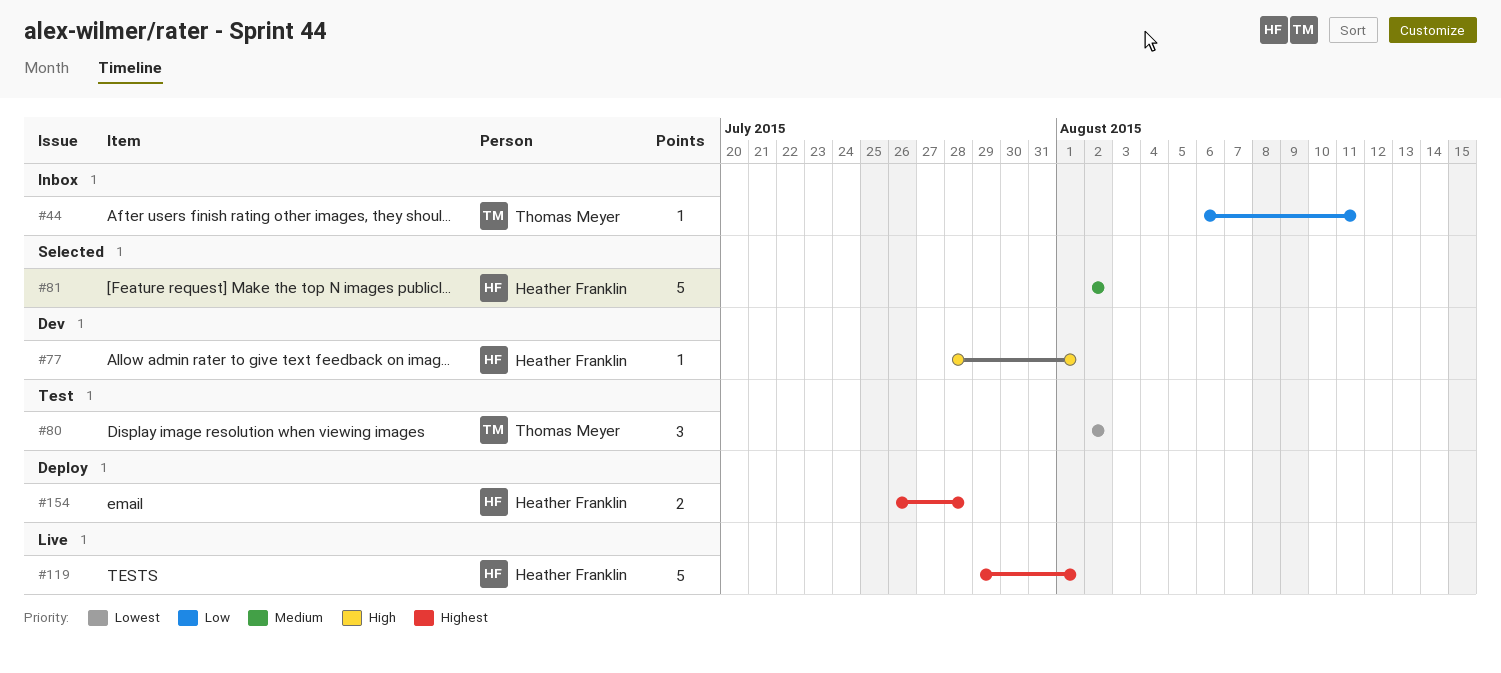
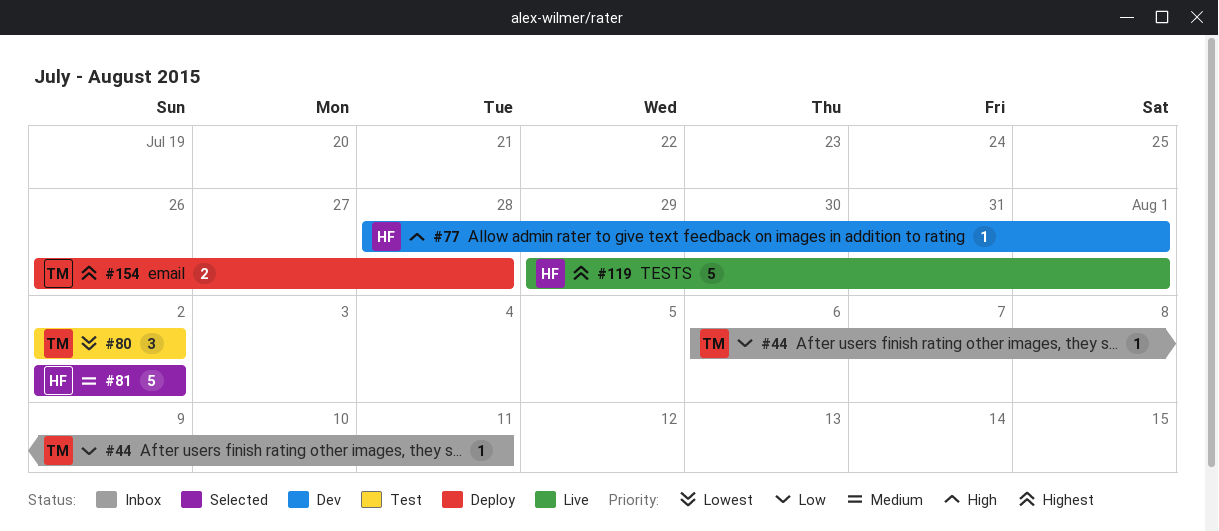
#154, owner: Heather Franklin -> Thomas Meyer

